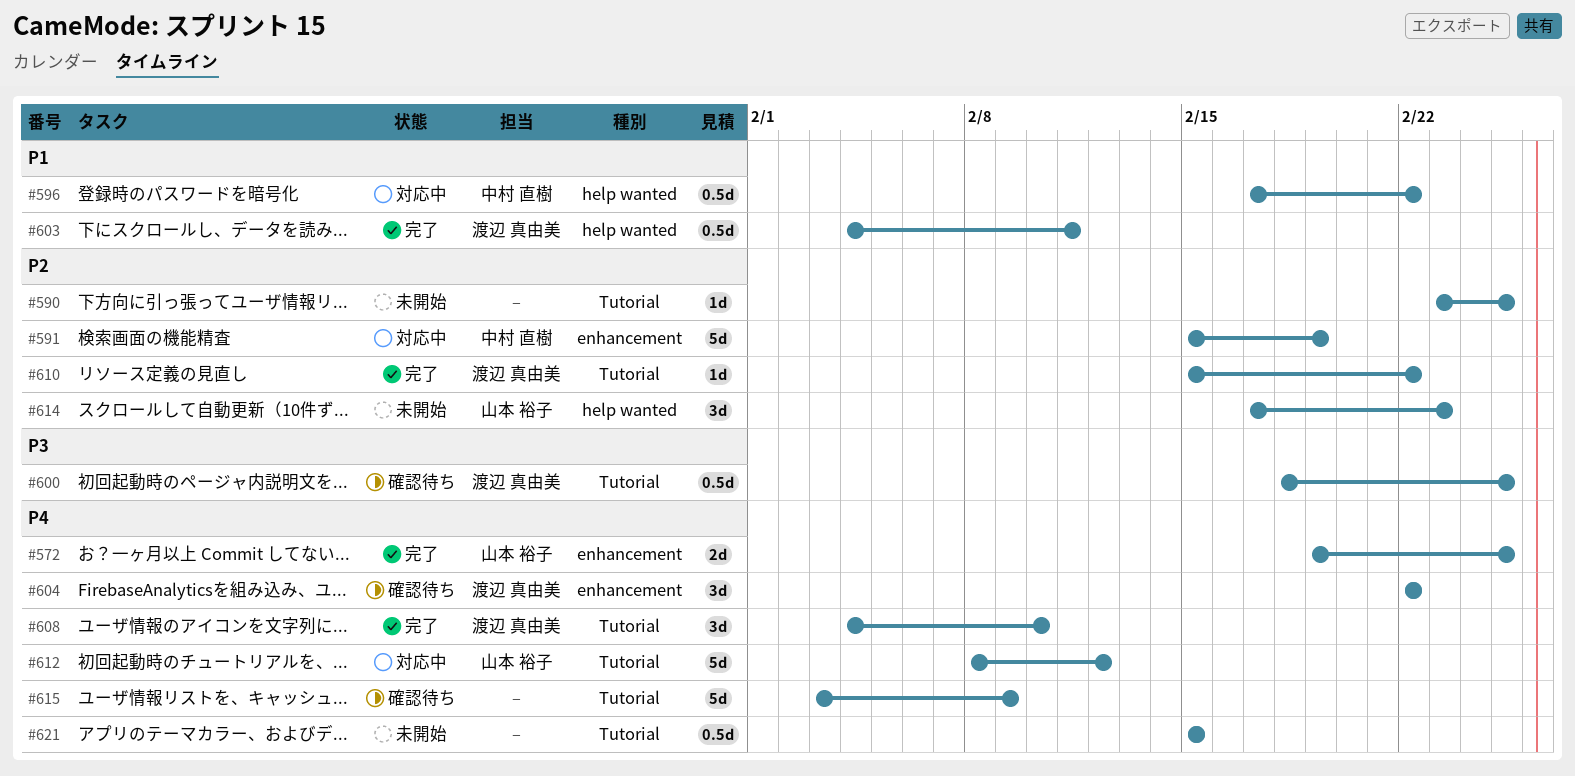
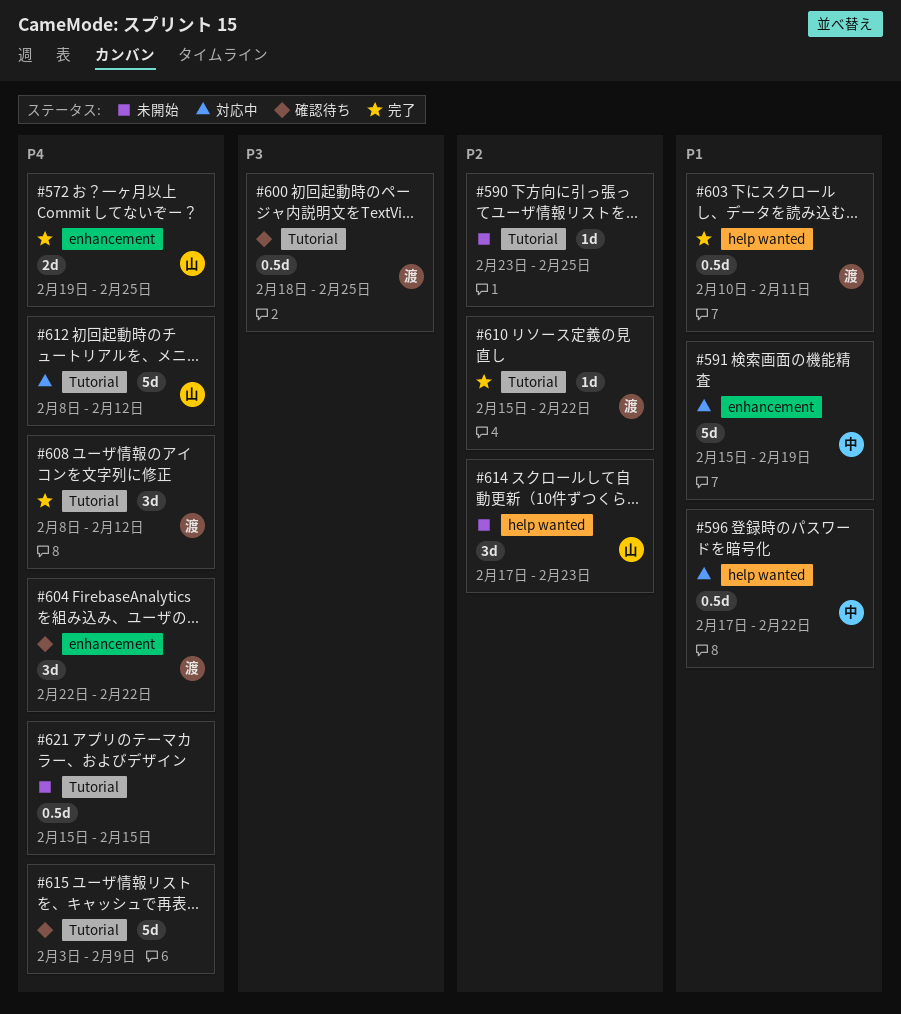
#591, priority: P2 -> P1
#603, start: Feb 4 -> Feb 10
#608, start: Feb 4 -> Feb 8
#608, due: Feb 10 -> Feb 12

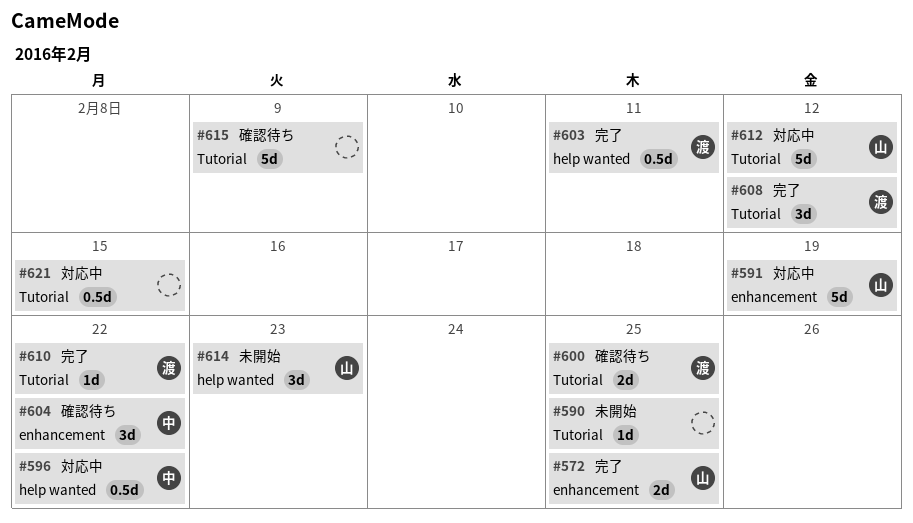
#591, owner: 中 -> 山
#600, estimate: 0.5d -> 2d
#604, owner: 渡 -> 中
#621, status: 未開始 -> 対応中

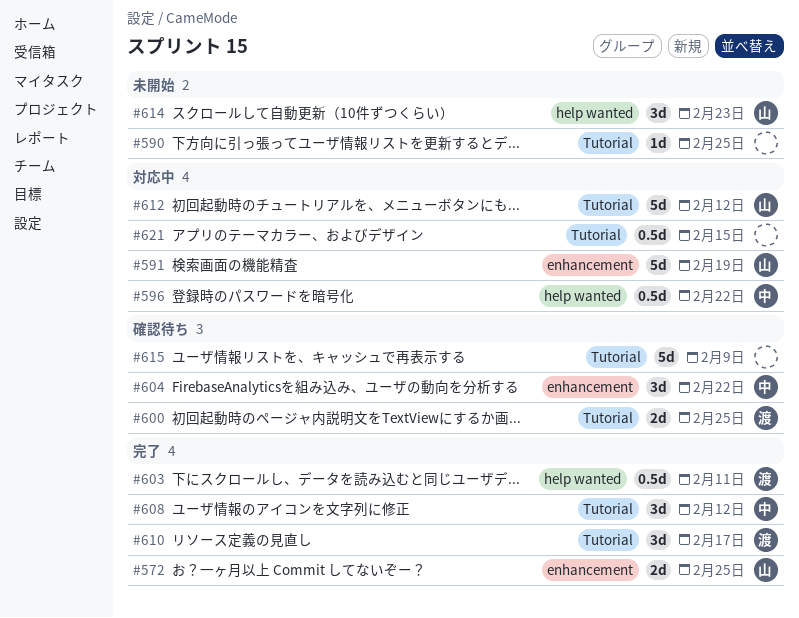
#608, owner: 渡 -> 中
#610, estimate: 1d -> 3d
#610, due: Feb 22 -> Feb 17

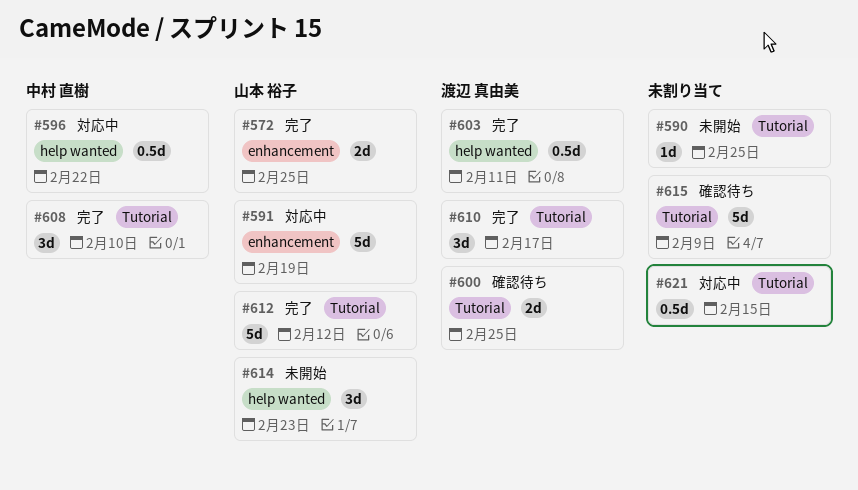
#604: present -> none
#608, due: Feb 12 -> Feb 10
#612, status: 対応中 -> 完了

